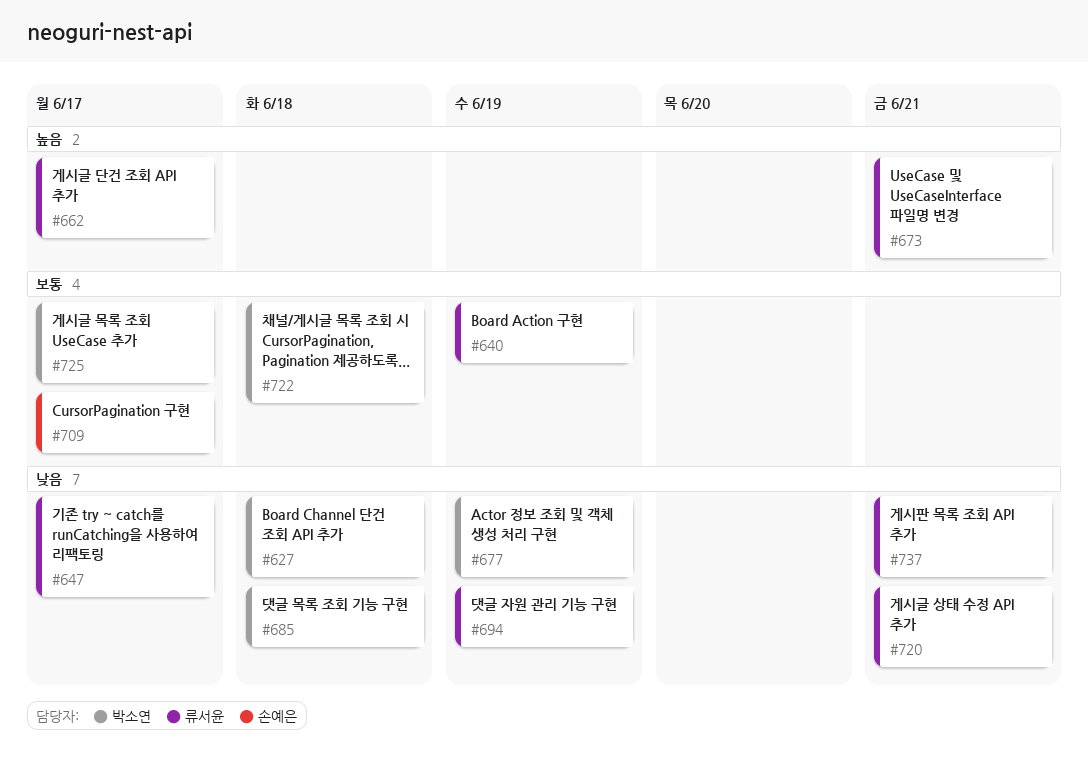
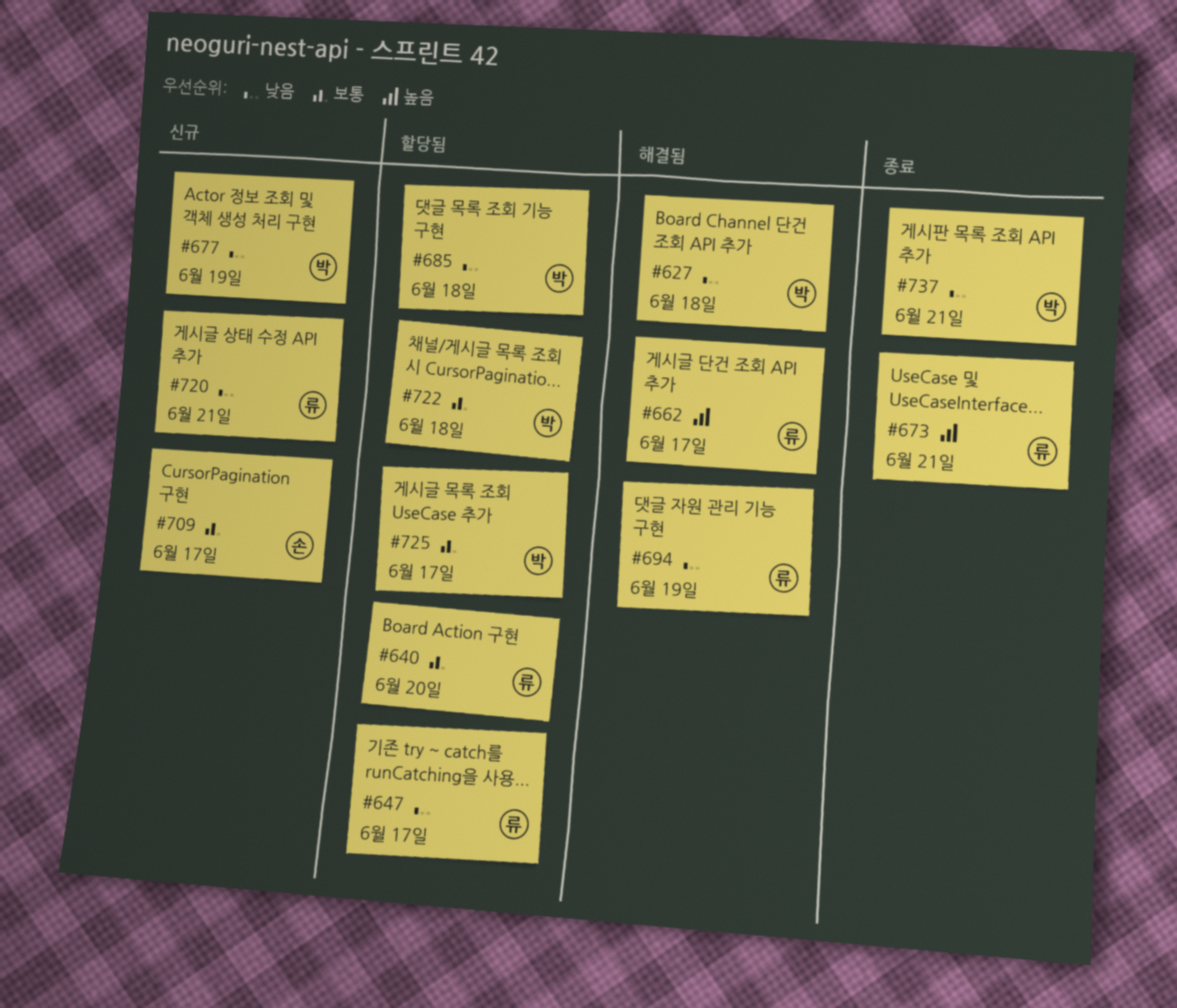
#640, due: Jun 19 -> Jun 20
#737, owner: 류서윤 -> 박소연

